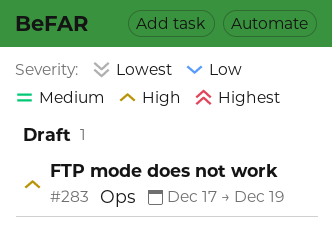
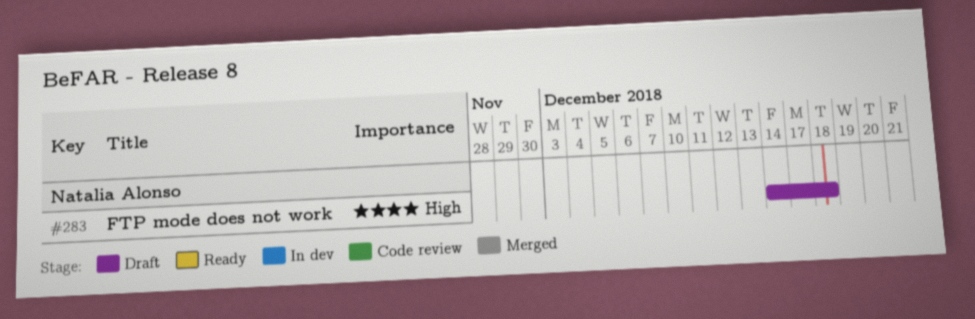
#283, start: Dec 17 -> Dec 14
#283, due: Dec 19 -> Dec 18

